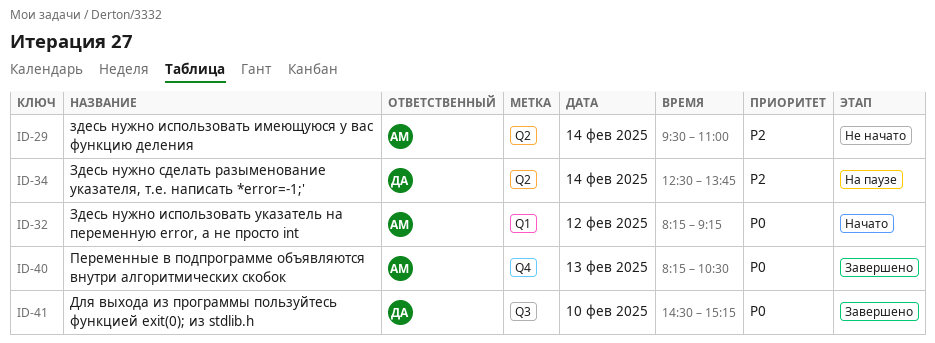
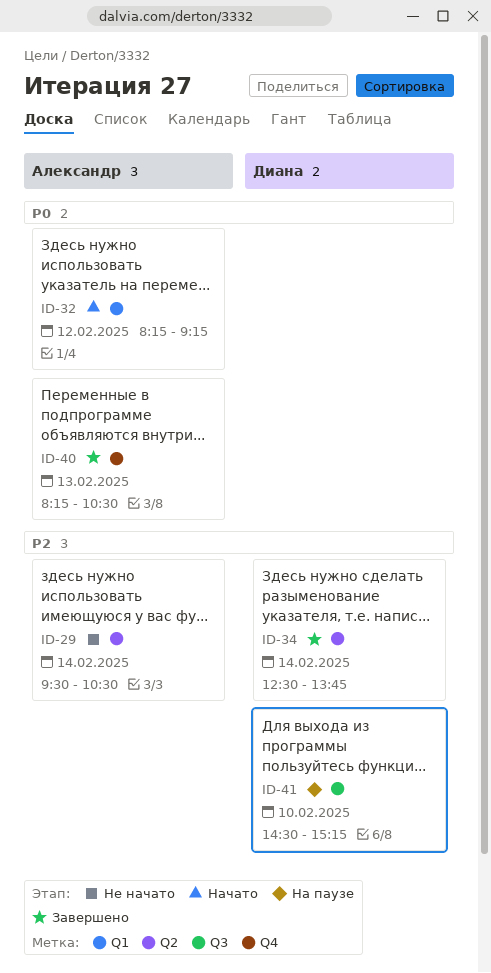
ID-29, ends: 11:00 -> 10:30
ID-34, status: На паузе -> Завершено
ID-41, status: Завершено -> На паузе
ID-41, priority: P0 -> P2

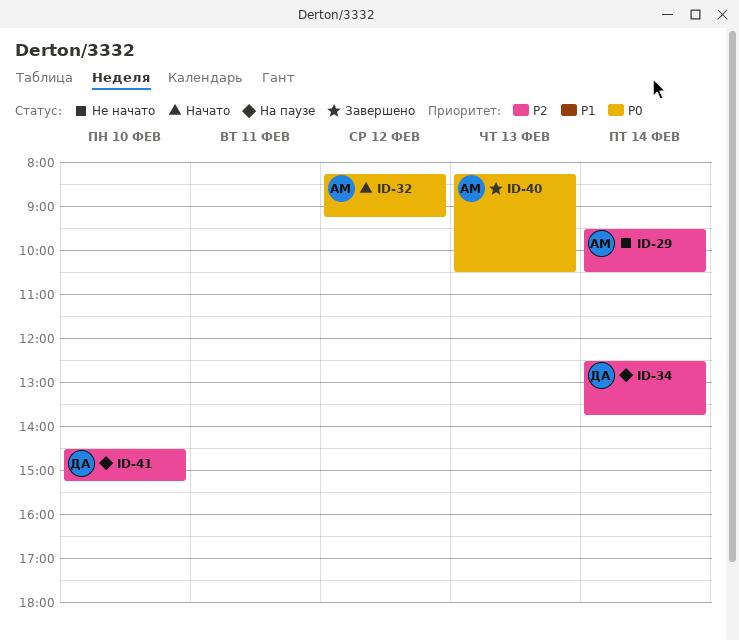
ID-34, status: Завершено -> На паузе

